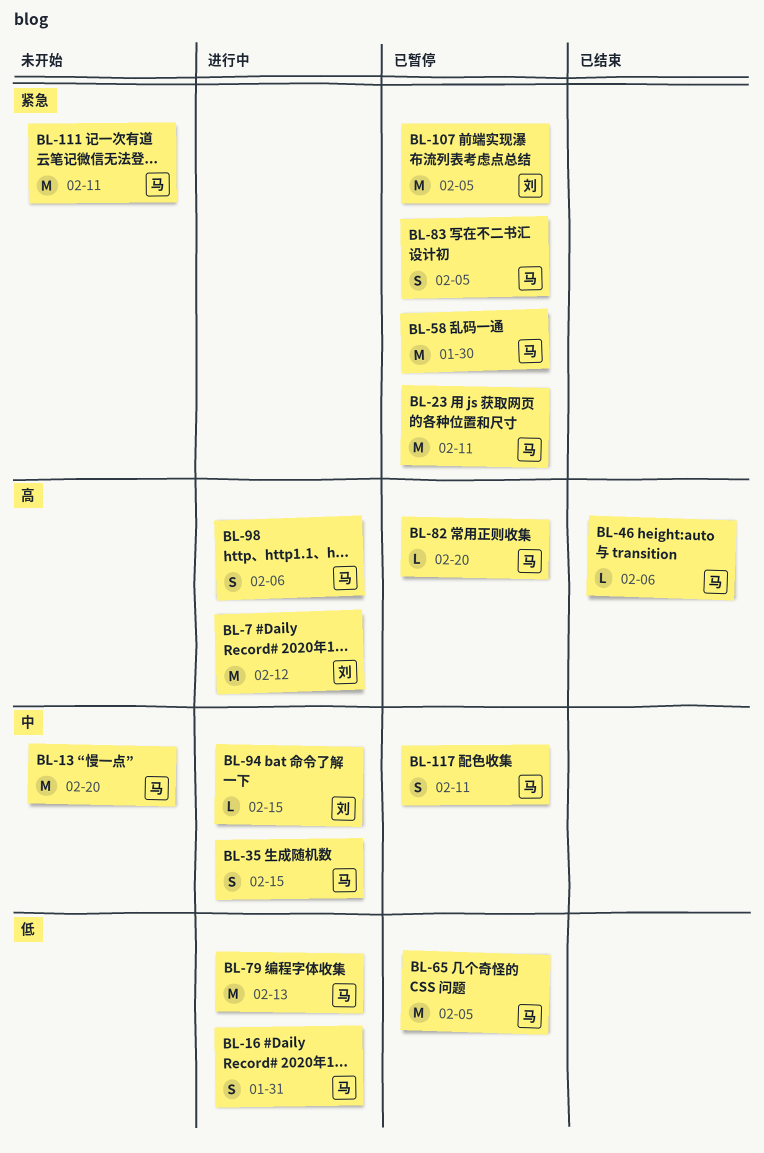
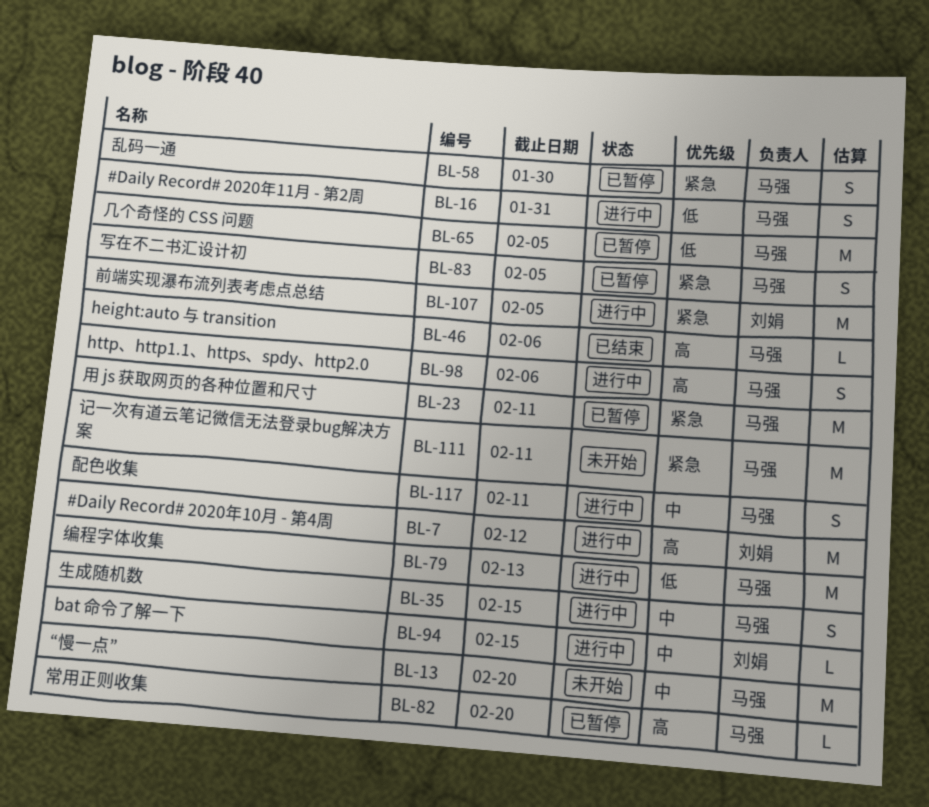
BL-58, estimate: M -> S
BL-107, status: 已暂停 -> 进行中
BL-117, status: 已暂停 -> 进行中

